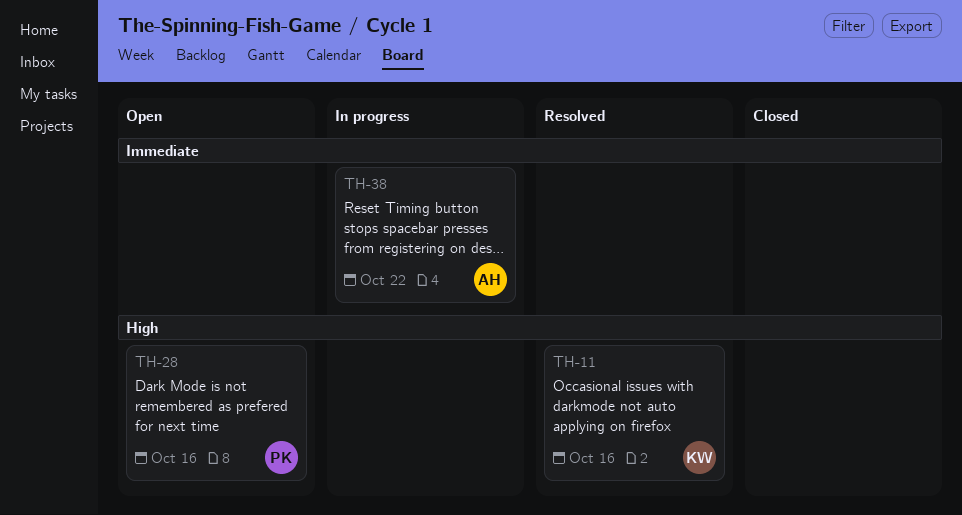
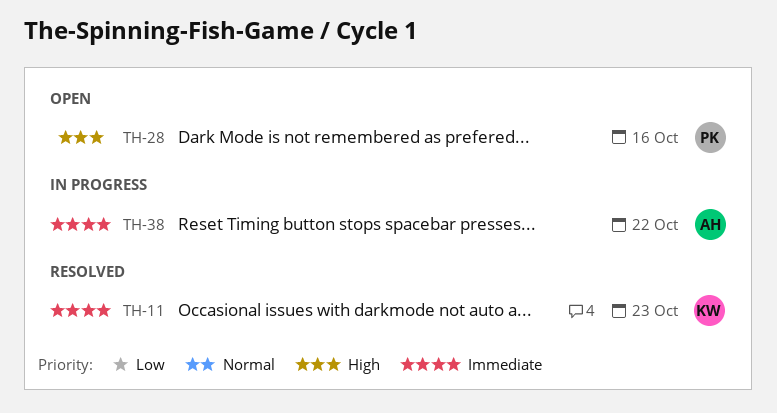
TH-11, priority: High -> Immediate
TH-11, due: Oct 16 -> Oct 23

